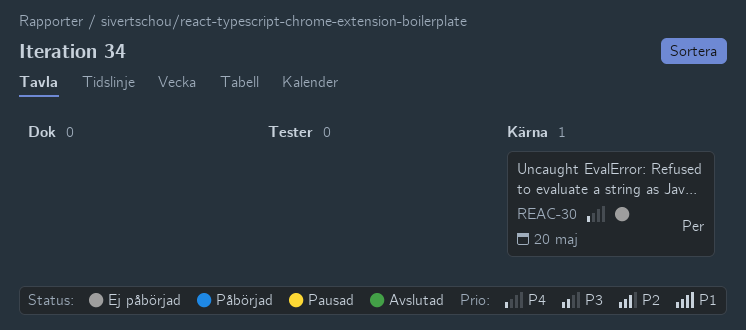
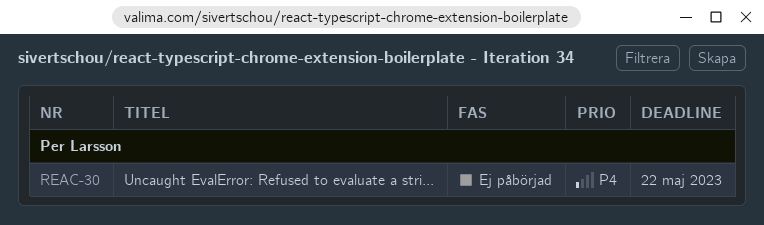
REAC-30, due: May 20 -> May 22

